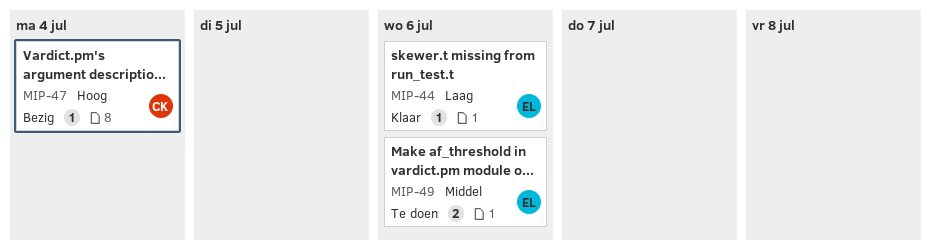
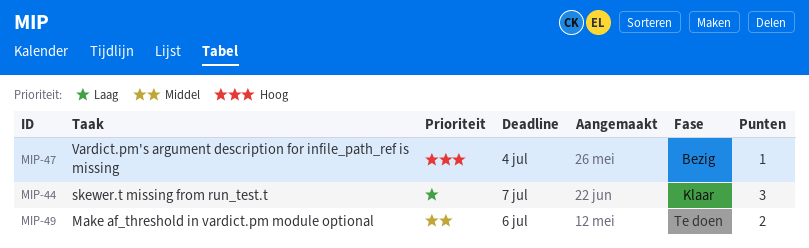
MIP-44, estimate: 1 -> 3
MIP-44, due: Jul 6 -> Jul 7

